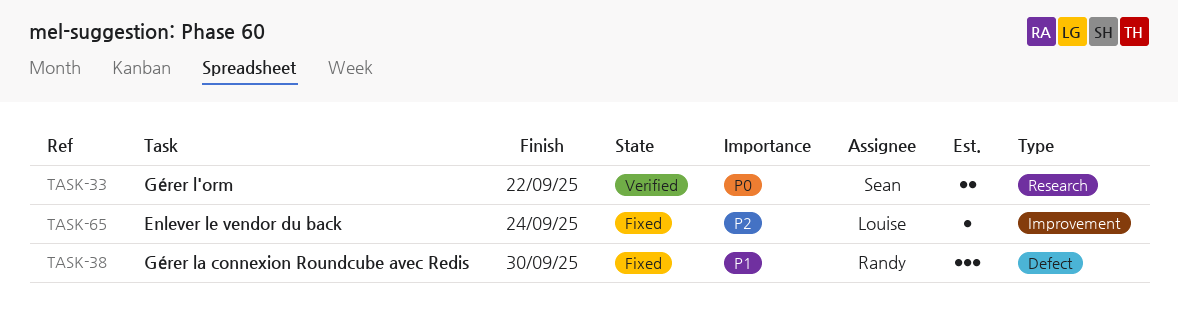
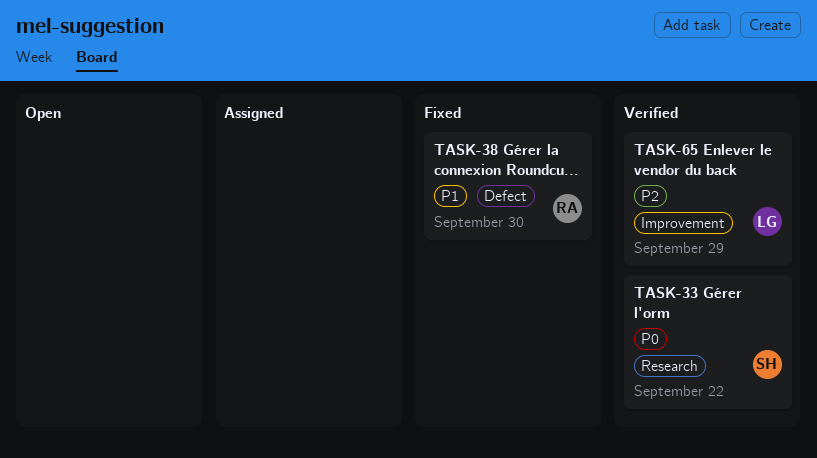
TASK-65, status: Fixed -> Verified
TASK-65, due: Sep 24 -> Sep 29

